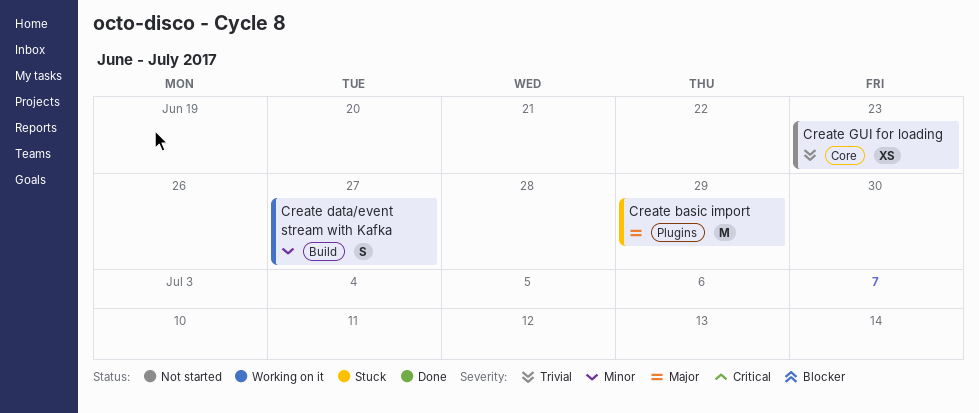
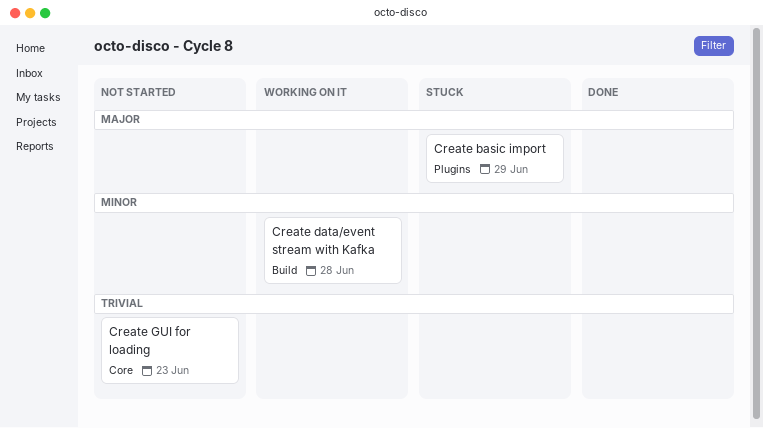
Create data/event stream with Kafka, due: Jun 27 -> Jun 28

